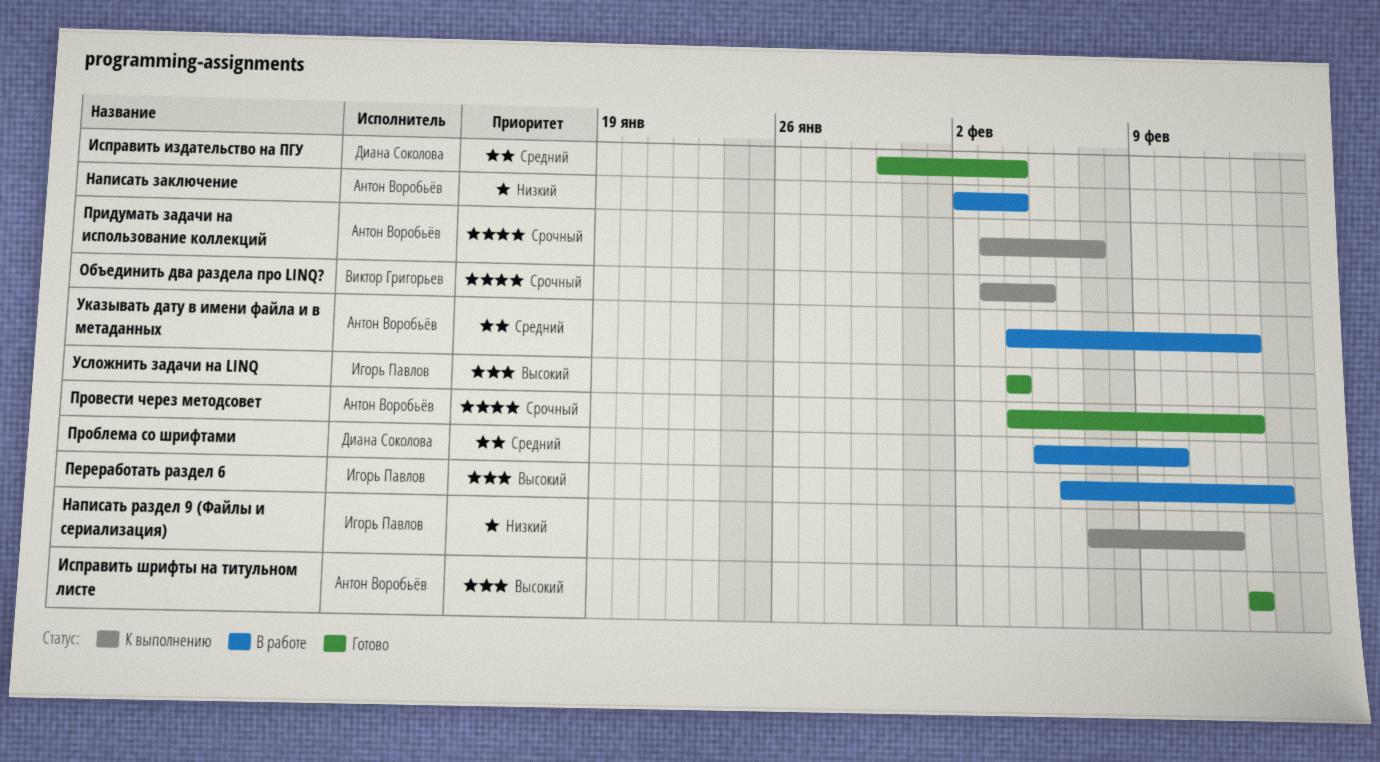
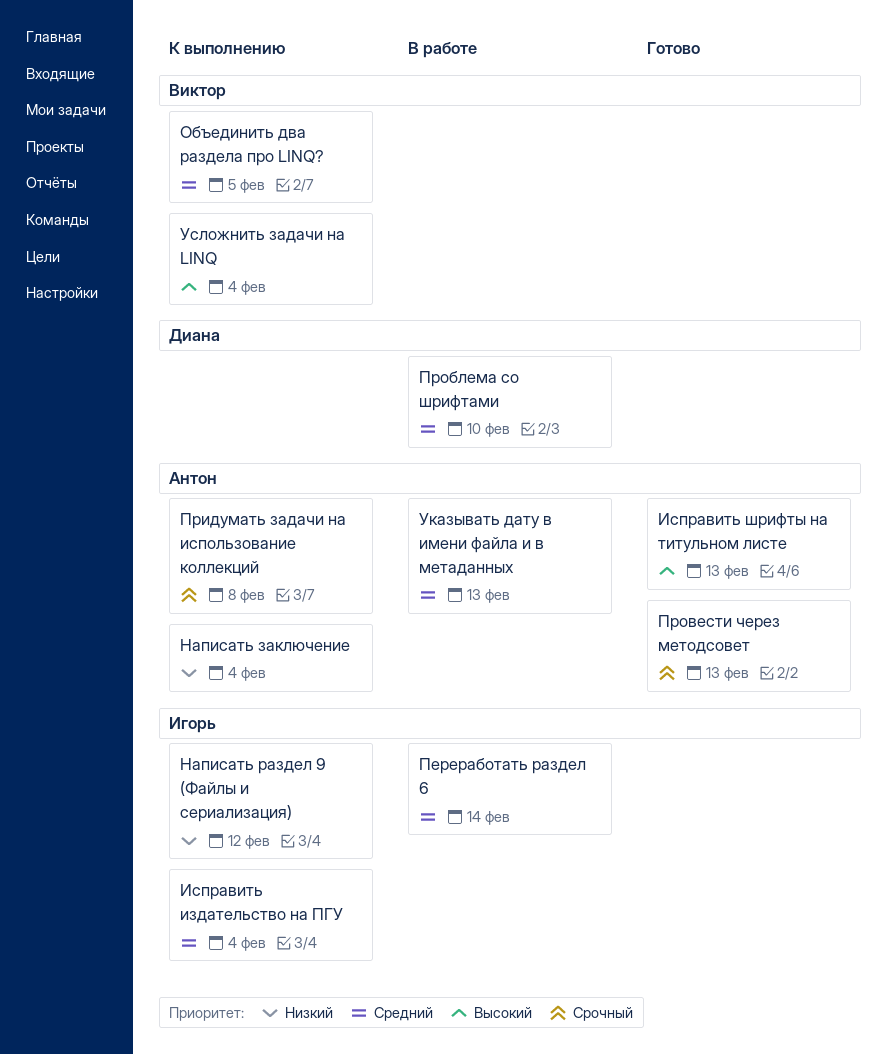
Исправить издательство на ПГУ, status: Готово -> К выполнению
Исправить издательство на ПГУ, owner: Диана Соколова -> Игорь Павлов
Написать заключение, status: В работе -> К выполнению
Объединить два раздела про LINQ?, priority: Срочный -> Средний
Переработать раздел 6, priority: Высокий -> Средний
Придумать задачи на использование коллекций, due: Feb 7 -> Feb 8
Усложнить задачи на LINQ, status: Готово -> К выполнению
Усложнить задачи на LINQ, owner: Игорь Павлов -> Виктор Григорьев

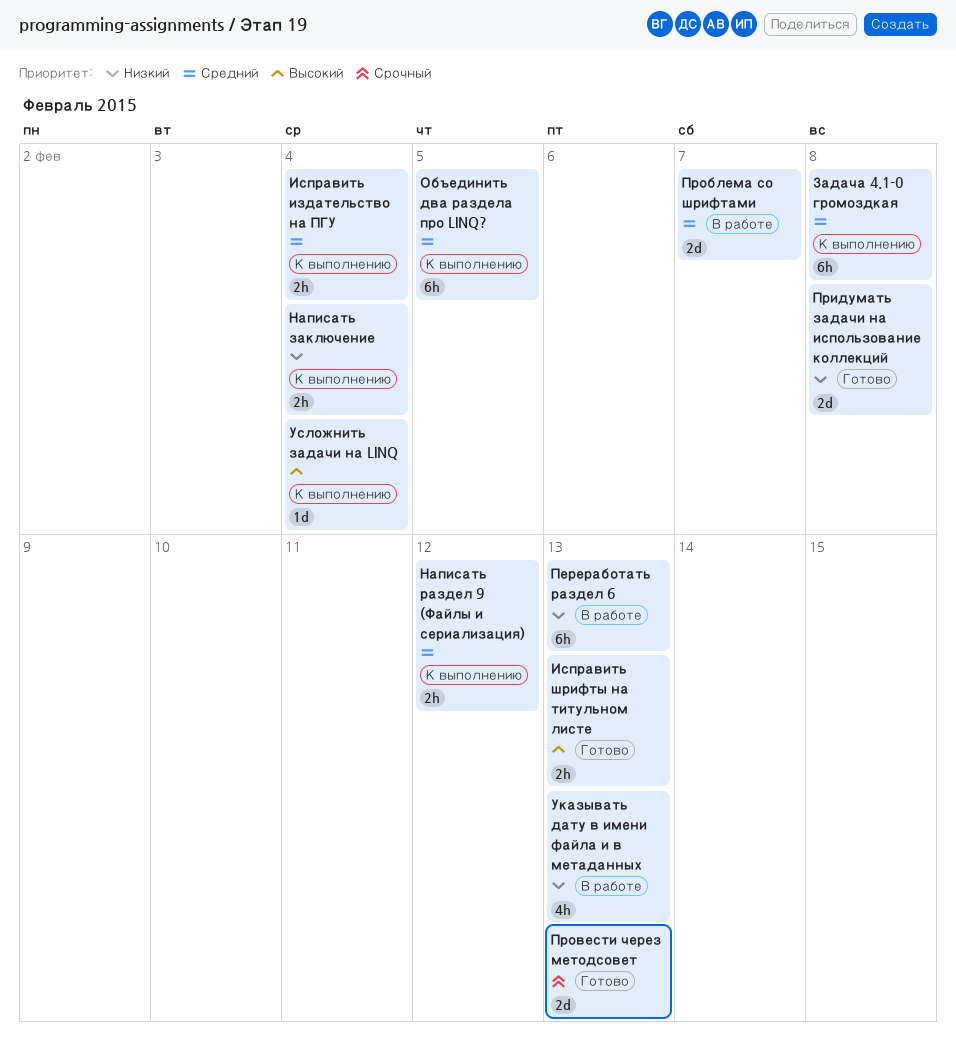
Задача 4.1-0 громоздкая: none -> present
Написать раздел 9 (Файлы и сериализация), priority: Низкий -> Средний
Переработать раздел 6, priority: Средний -> Низкий
Переработать раздел 6, due: Feb 14 -> Feb 13
Придумать задачи на использование коллекций, status: К выполнению -> Готово
Придумать задачи на использование коллекций, priority: Срочный -> Низкий
Проблема со шрифтами, due: Feb 10 -> Feb 7
Указывать дату в имени файла и в метаданных, priority: Средний -> Низкий

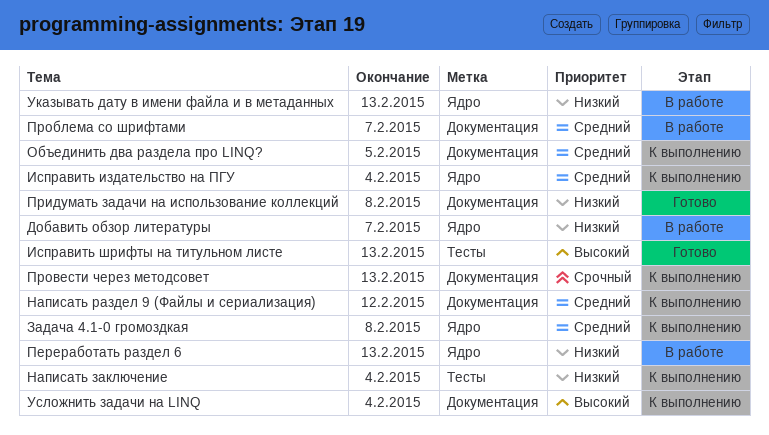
Добавить обзор литературы: none -> present
Провести через методсовет, status: Готово -> К выполнению

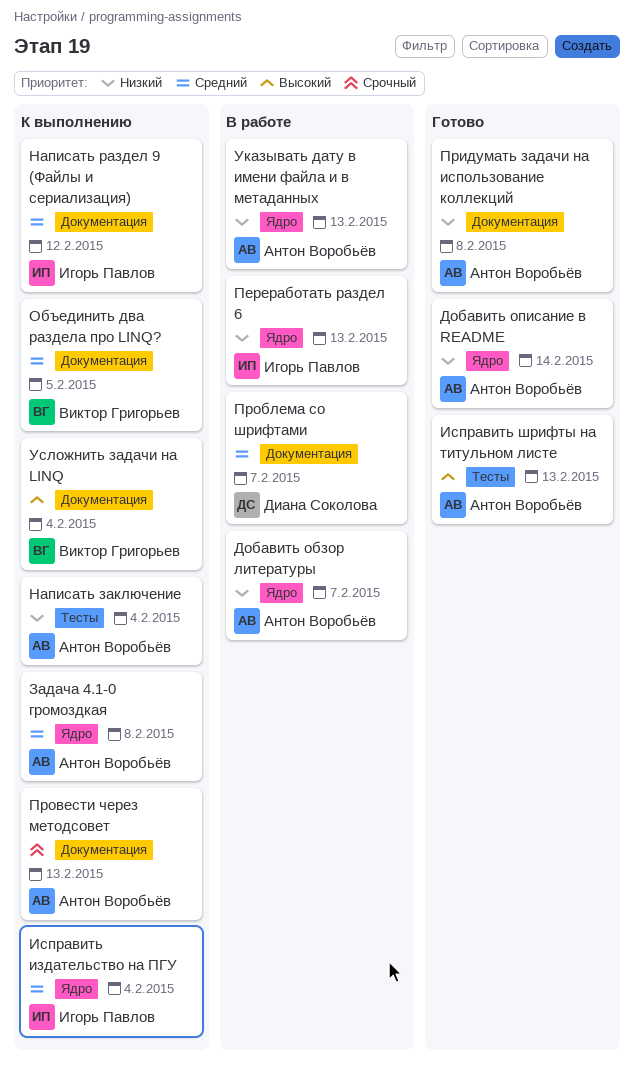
Добавить описание в README: none -> present

